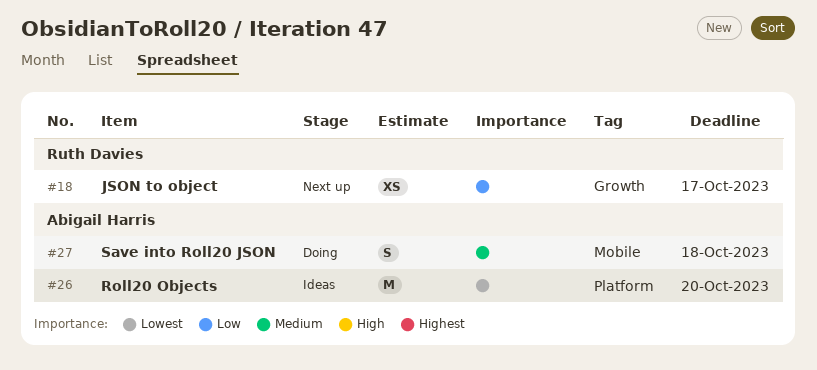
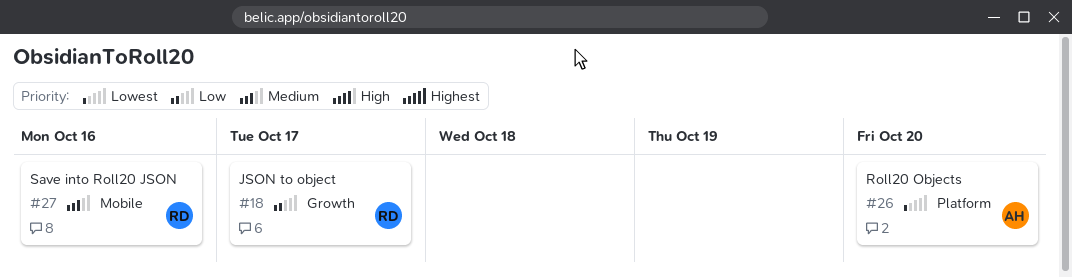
#27, owner: Abigail Harris -> Ruth Davies
#27, due: Oct 18 -> Oct 16

